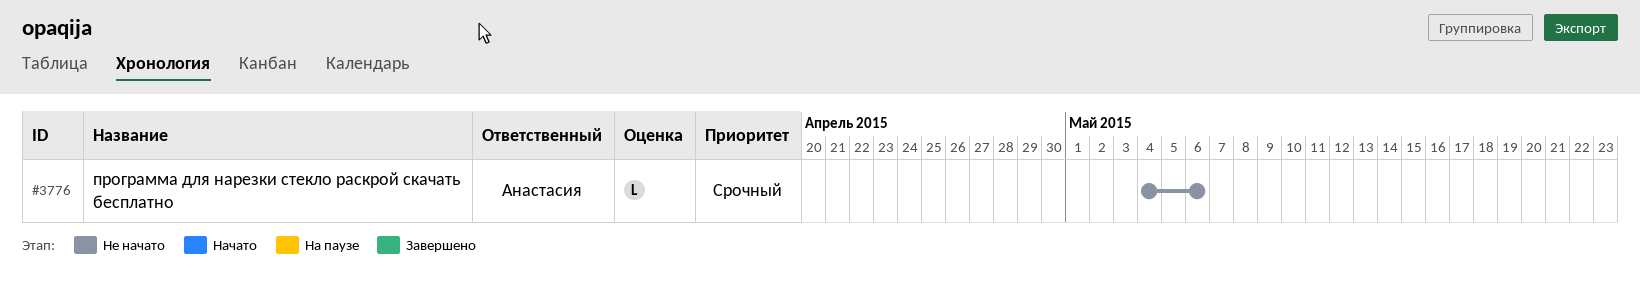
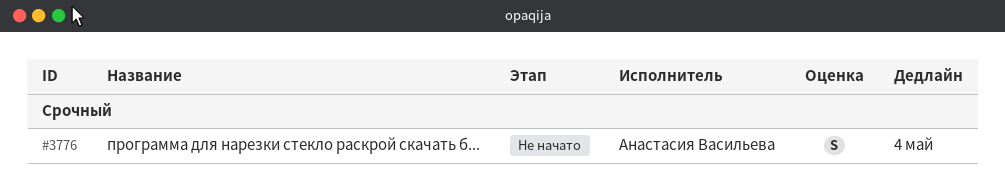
#3776, estimate: L -> S
#3776, due: May 6 -> May 4

